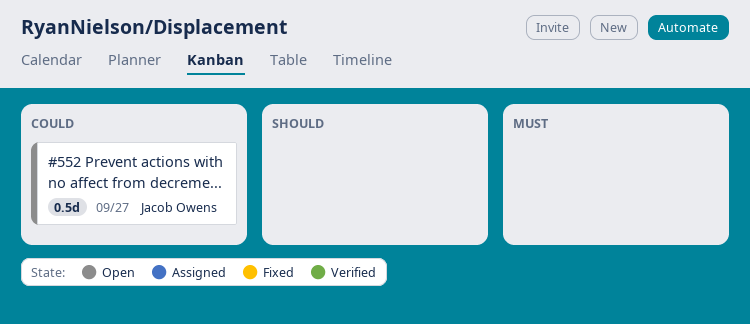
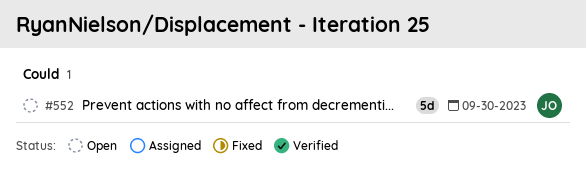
#552, estimate: 0.5d -> 5d
#552, due: Sep 27 -> Sep 30

